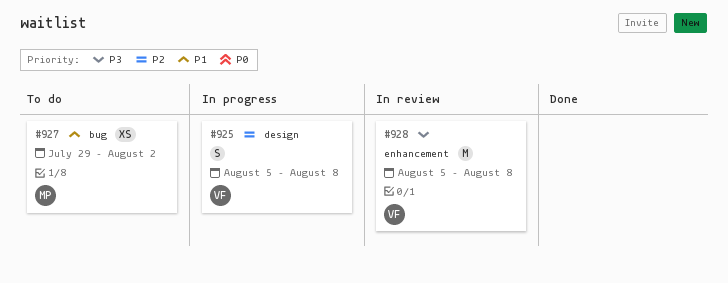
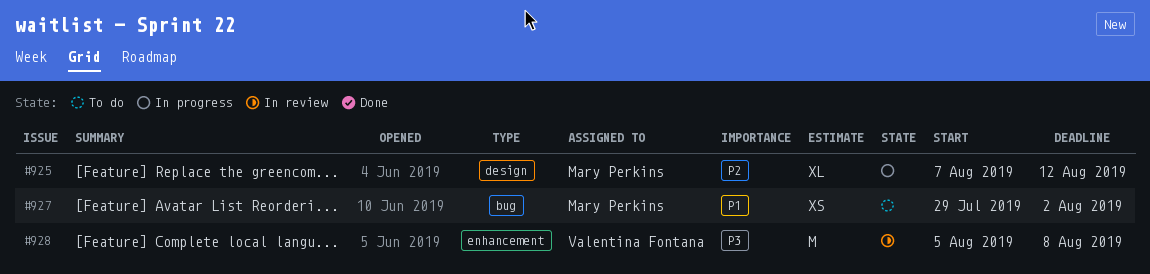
#925, owner: Valentina Fontana -> Mary Perkins
#925, estimate: S -> XL
#925, start: Aug 5 -> Aug 7
#925, due: Aug 8 -> Aug 12

